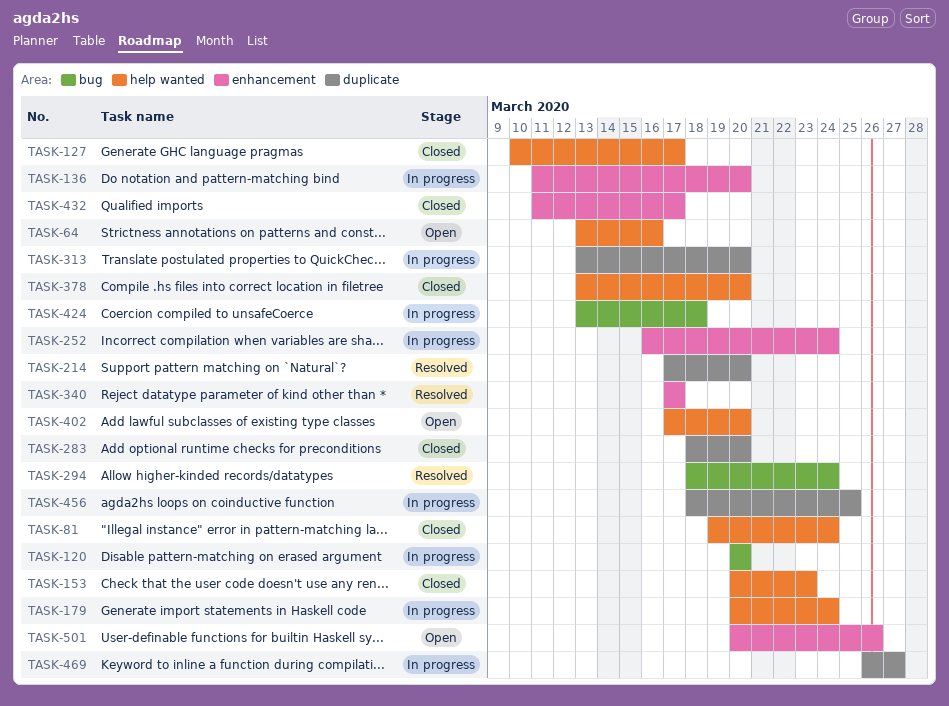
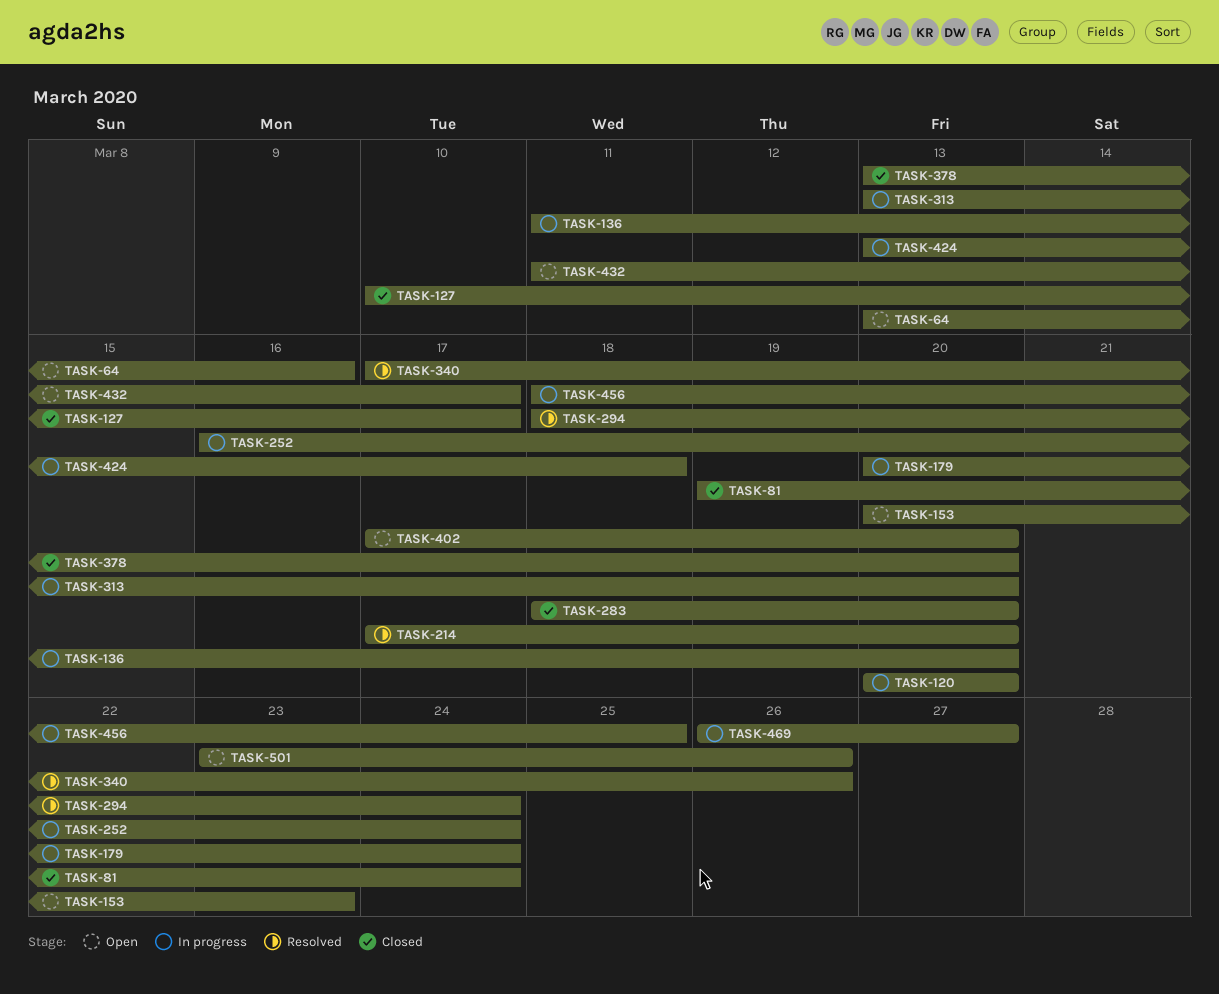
TASK-153, status: Closed -> Open
TASK-340, due: Mar 17 -> Mar 26
TASK-432, status: Closed -> Open
TASK-501, start: Mar 20 -> Mar 23

